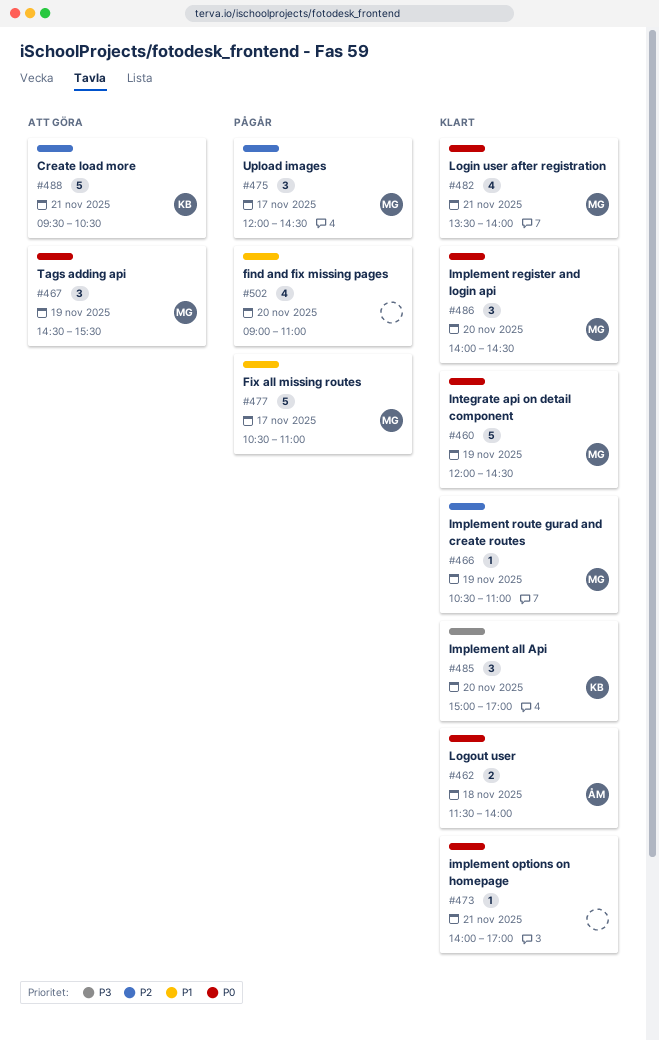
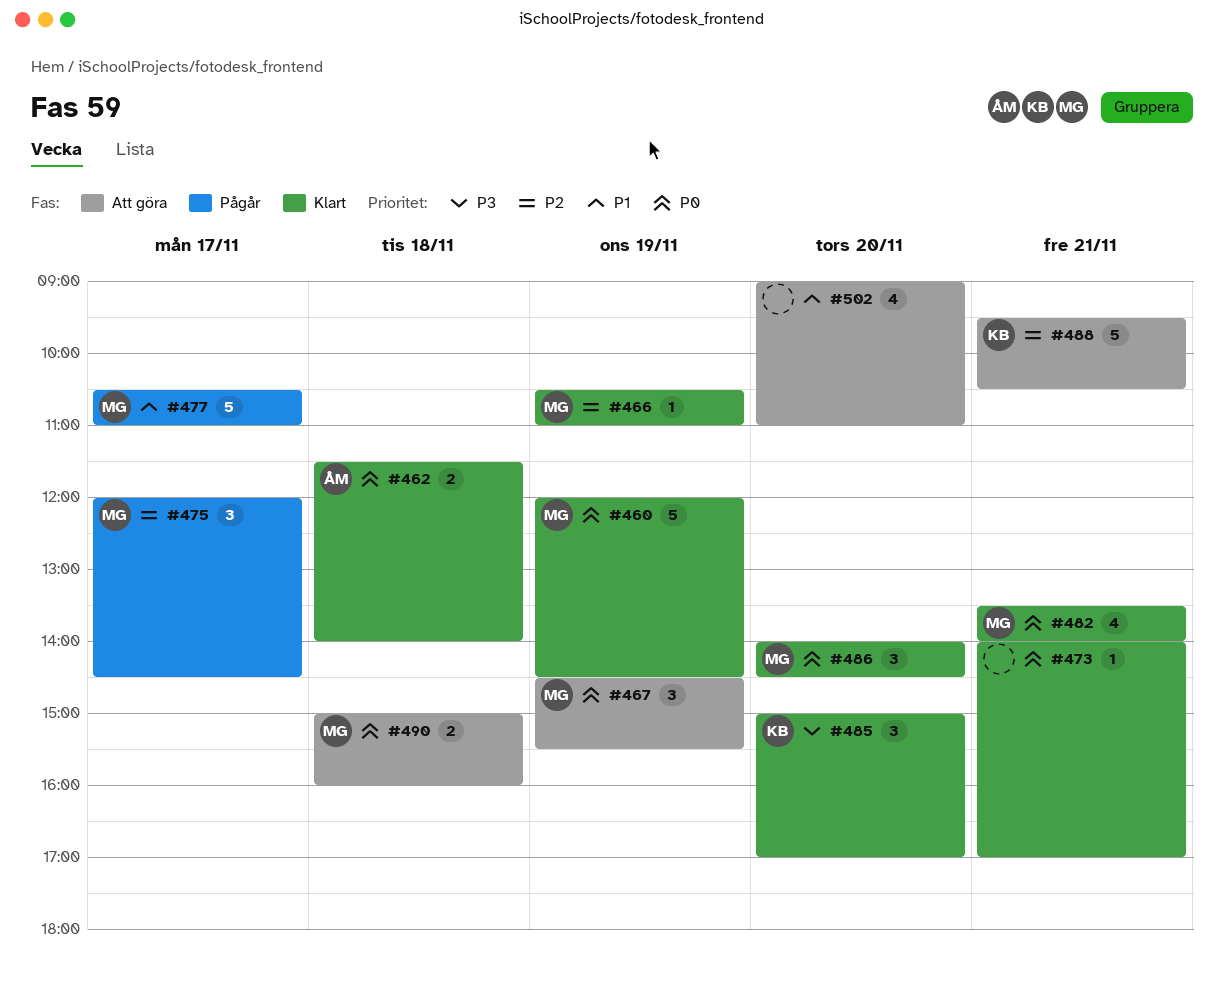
#490: none -> present
#502, status: Pågår -> Att göra

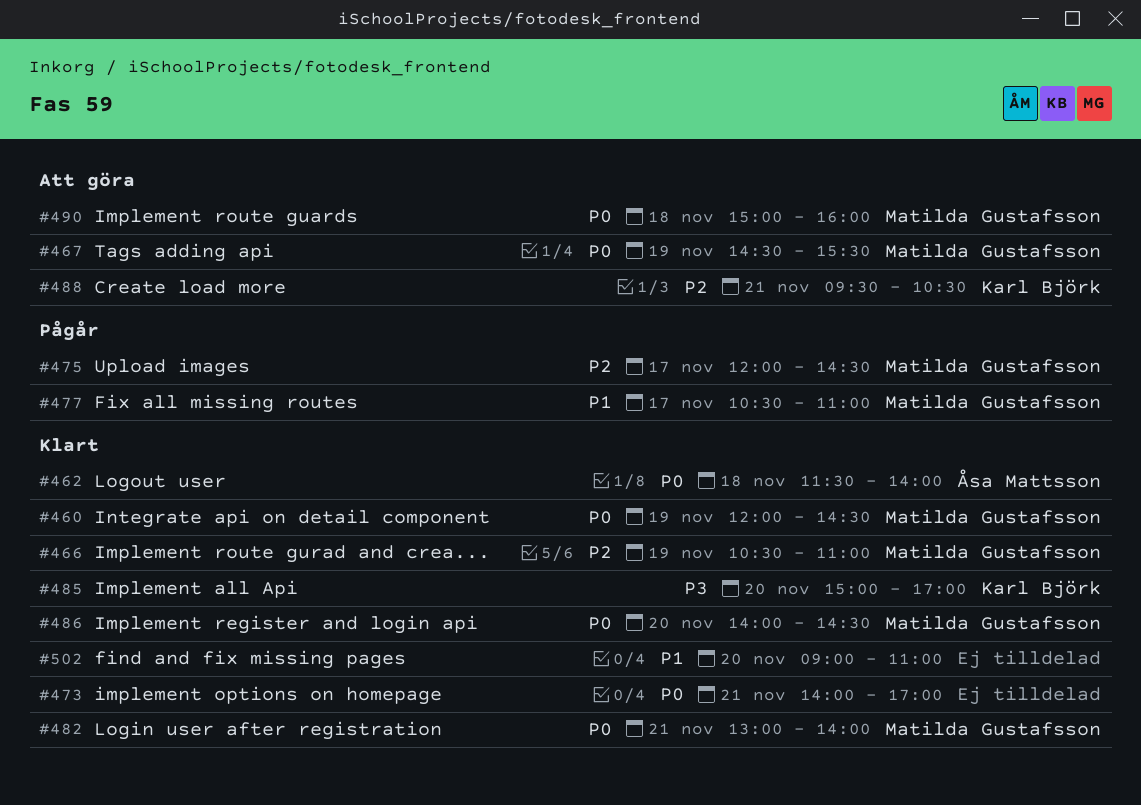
#482, begins: 13:30 -> 13:00
#502, status: Att göra -> Klart

